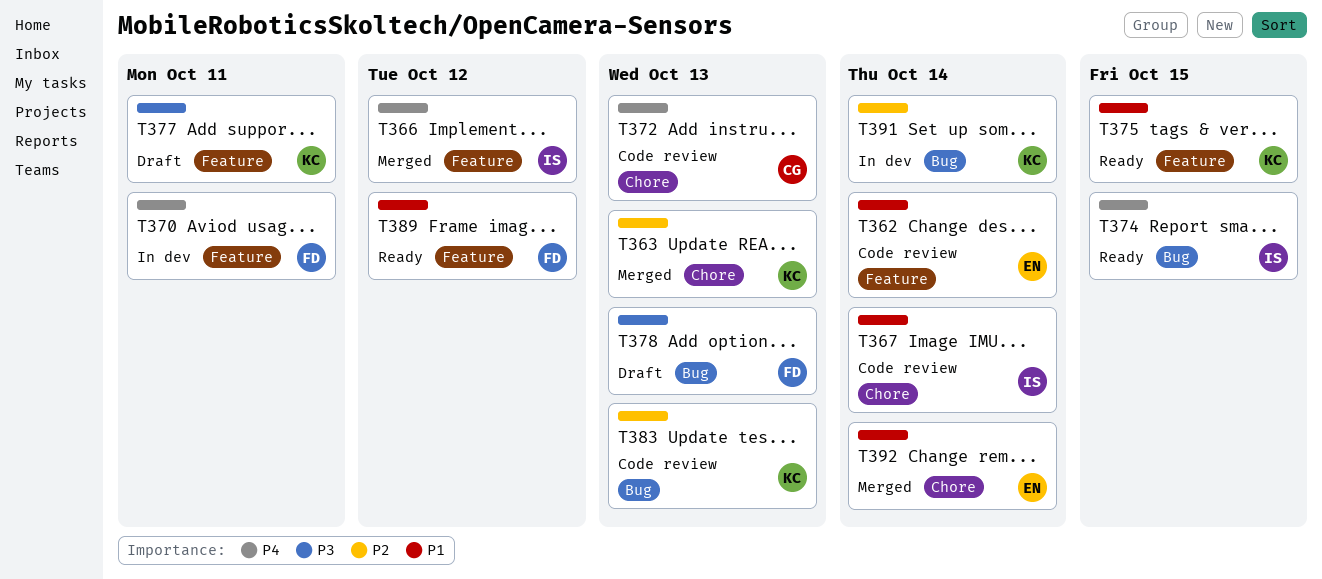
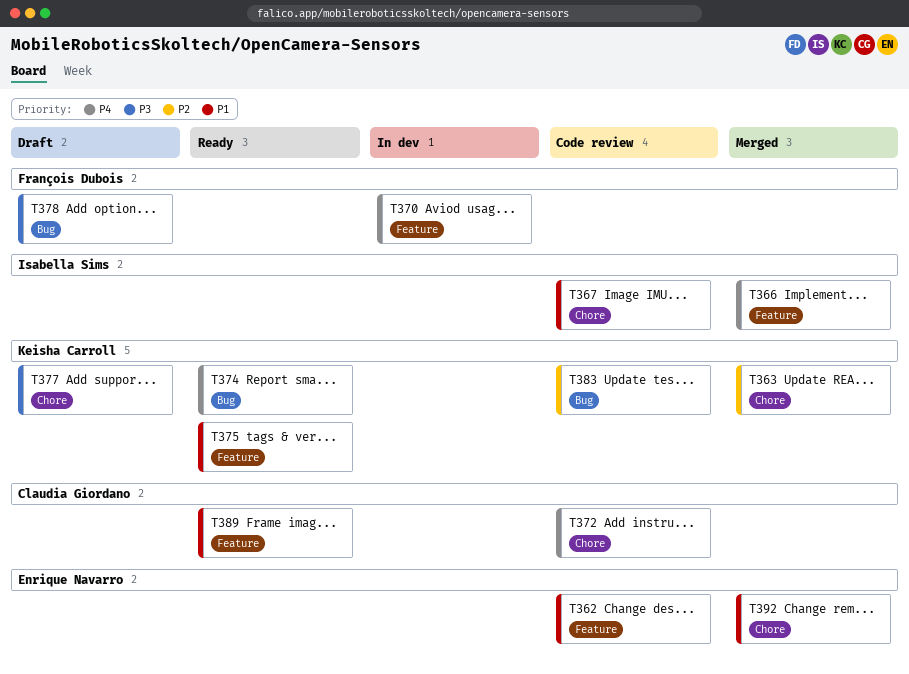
T374, owner: Isabella Sims -> Keisha Carroll
T377, label: Feature -> Chore
T389, owner: François Dubois -> Claudia Giordano
T391: present -> none

